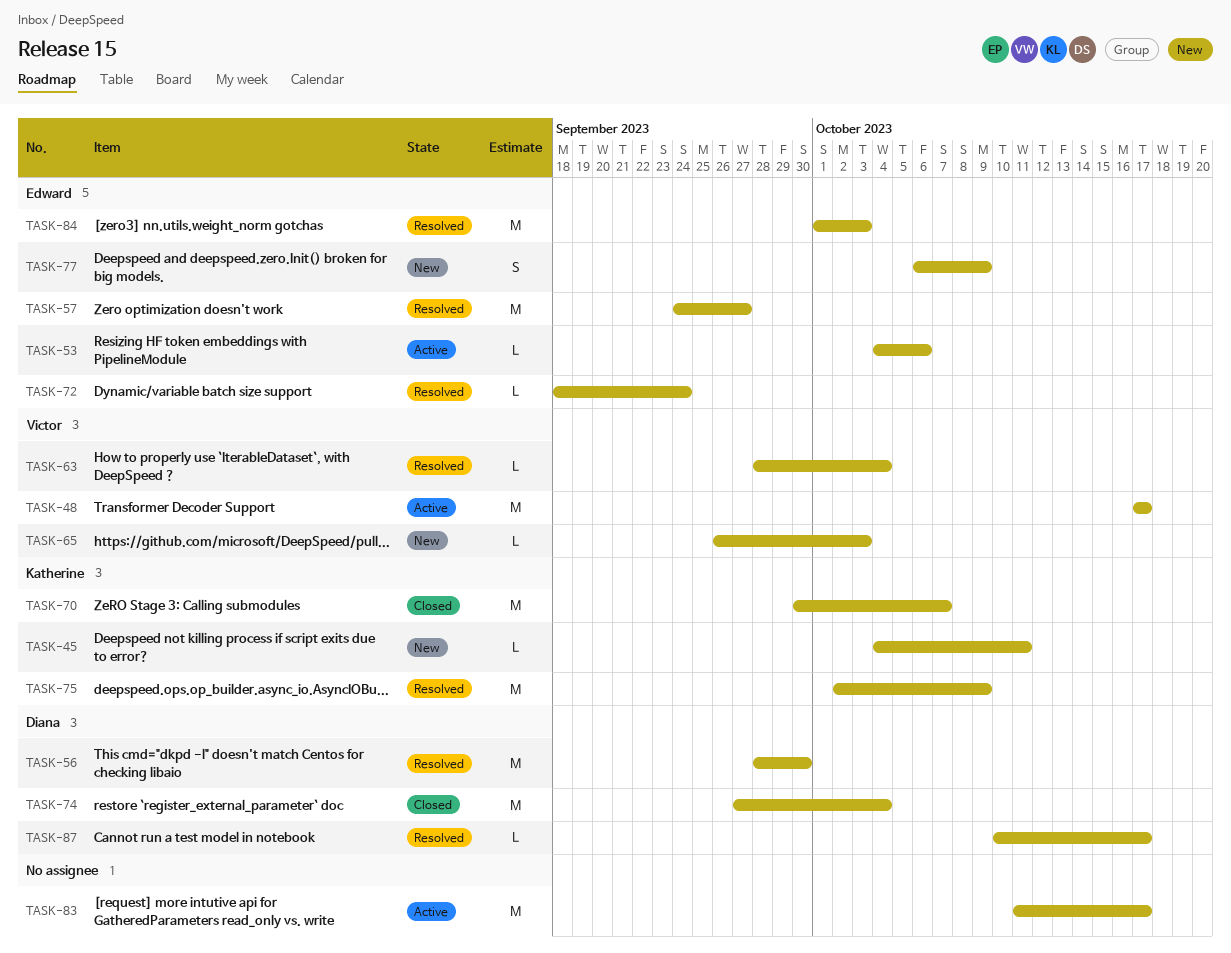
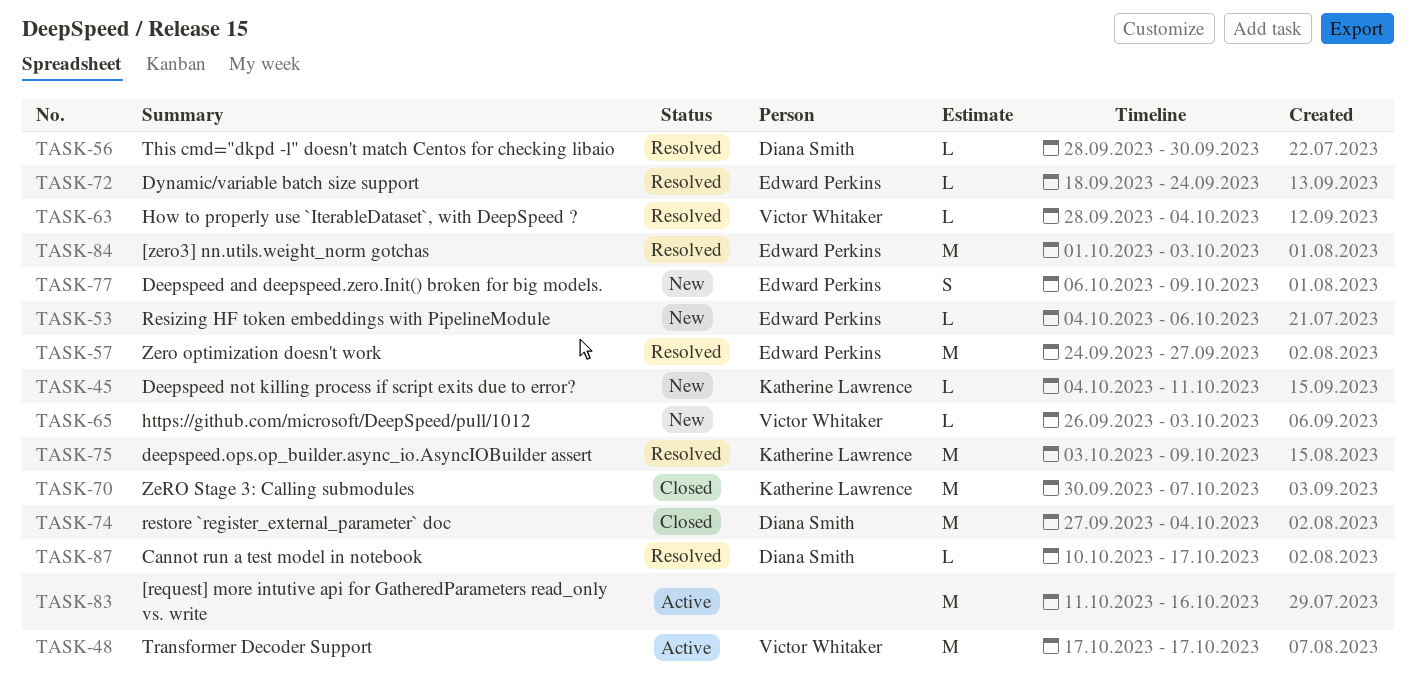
TASK-53, status: Active -> New
TASK-56, estimate: M -> L
TASK-75, start: Oct 2 -> Oct 3
TASK-83, due: Oct 17 -> Oct 16

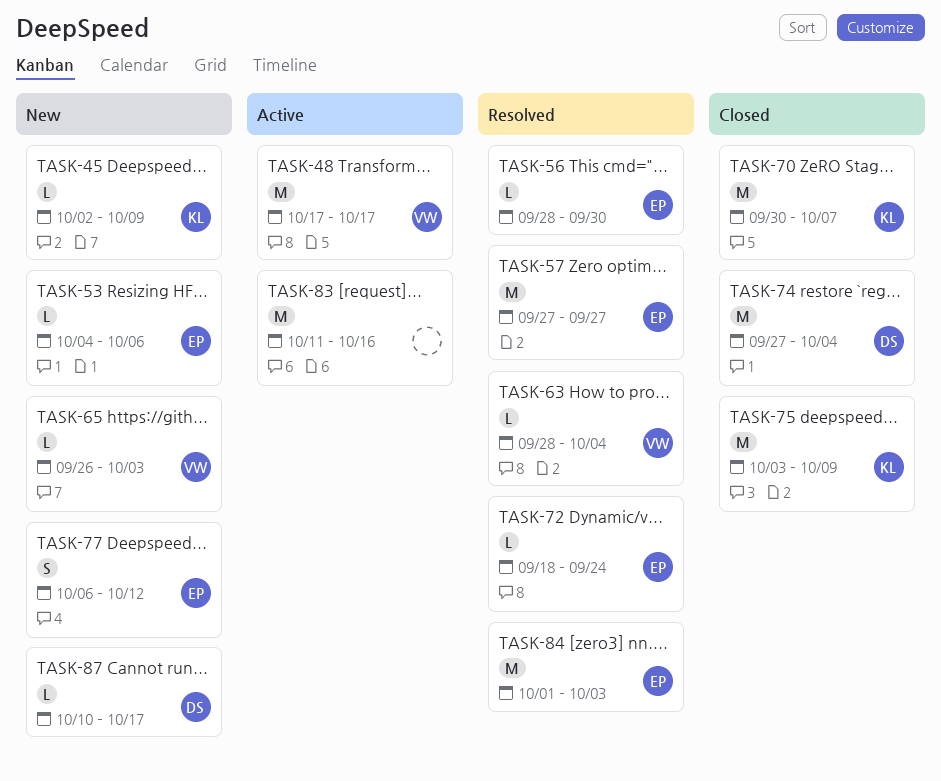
TASK-45, start: Oct 4 -> Oct 2
TASK-45, due: Oct 11 -> Oct 9
TASK-56, owner: Diana Smith -> Edward Perkins
TASK-57, start: Sep 24 -> Sep 27
TASK-75, status: Resolved -> Closed
TASK-77, due: Oct 9 -> Oct 12
TASK-87, status: Resolved -> New

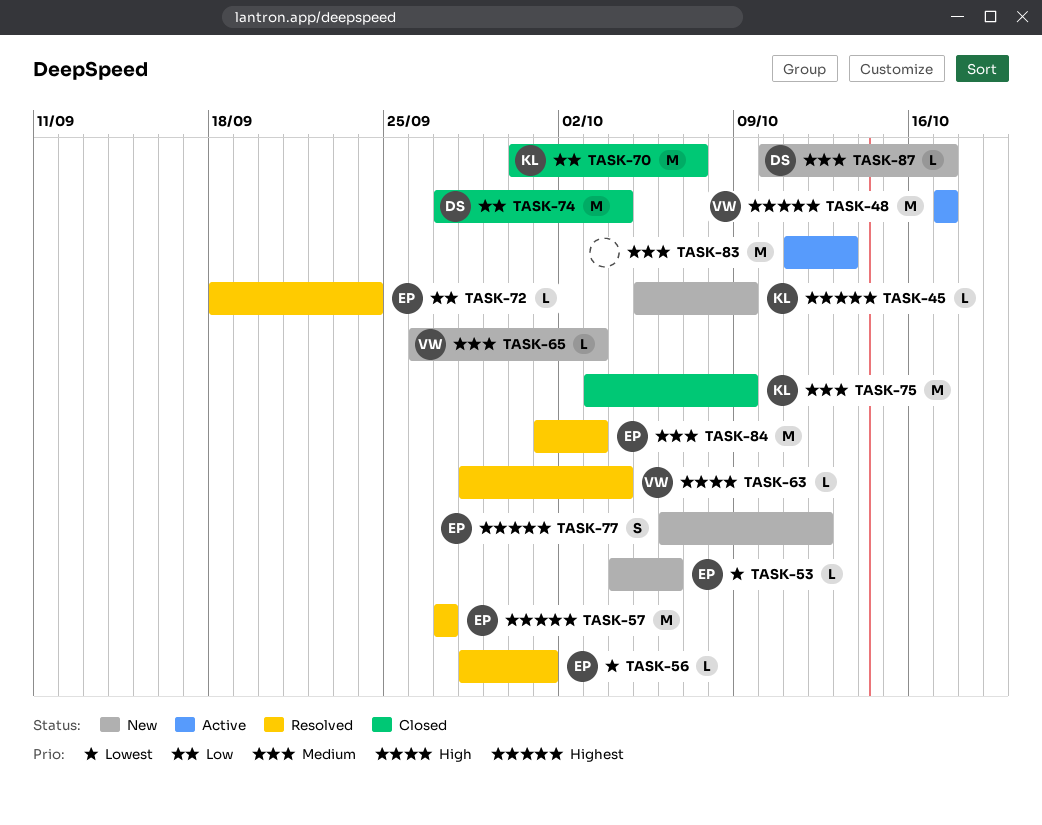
TASK-45, start: Oct 2 -> Oct 5
TASK-56, due: Sep 30 -> Oct 1
TASK-83, due: Oct 16 -> Oct 13

